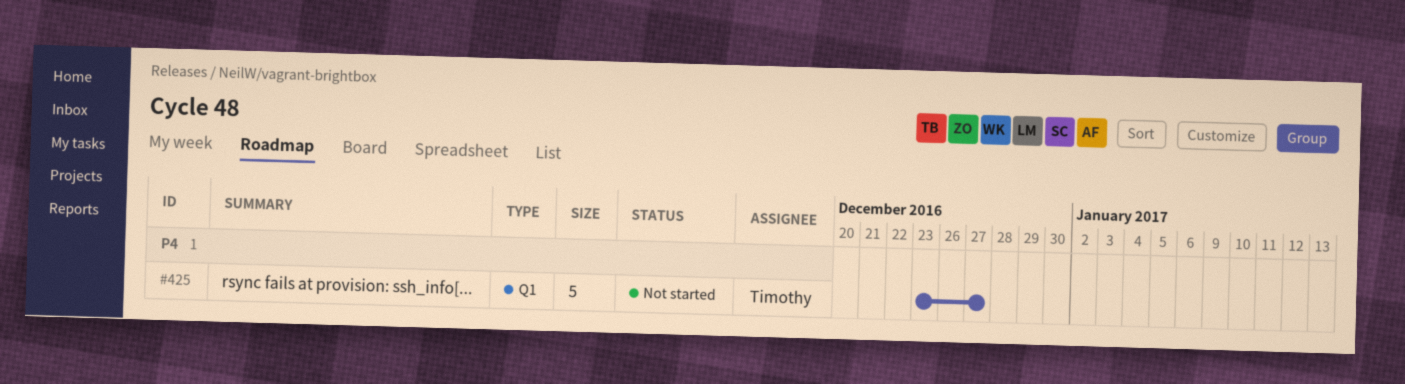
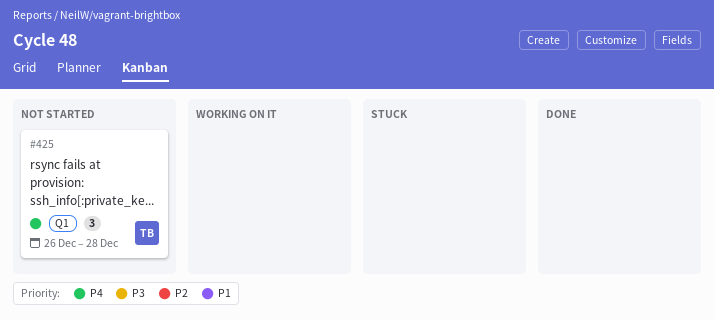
#425, estimate: 5 -> 3
#425, start: Dec 23 -> Dec 26
#425, due: Dec 27 -> Dec 28

